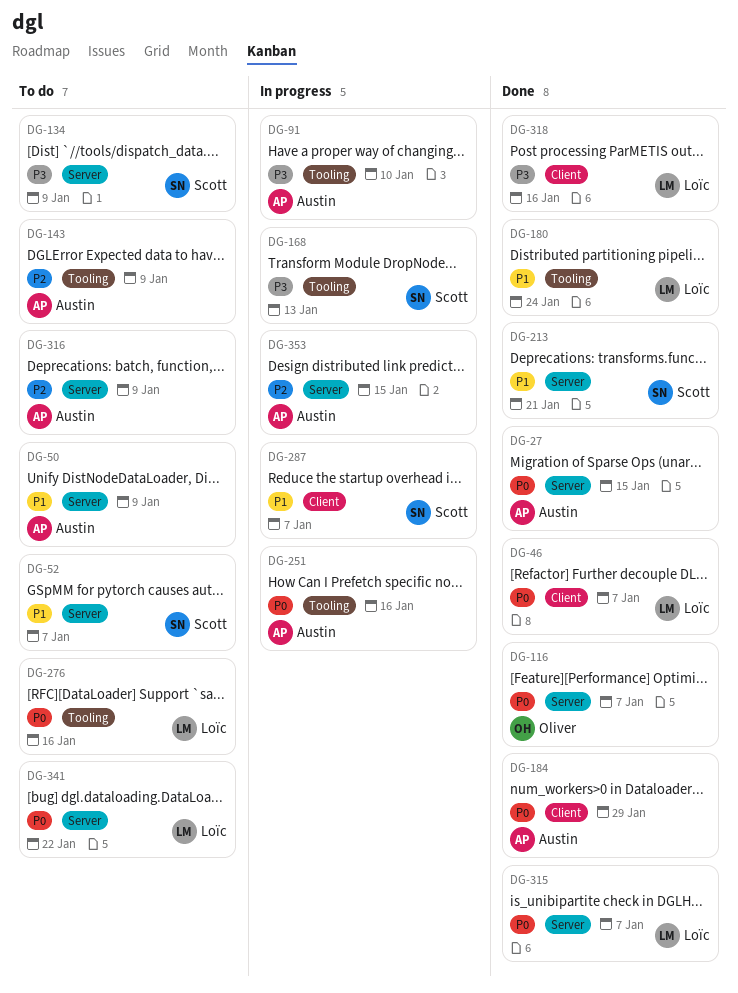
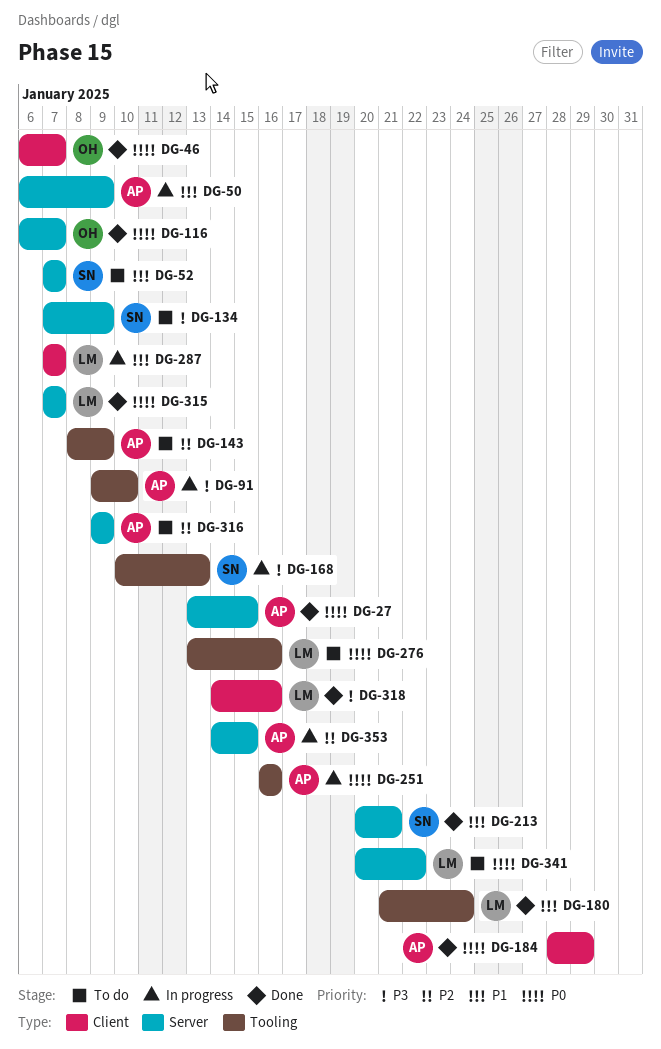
DG-46, owner: Loïc -> Oliver
DG-50, status: To do -> In progress
DG-287, owner: Scott -> Loïc

